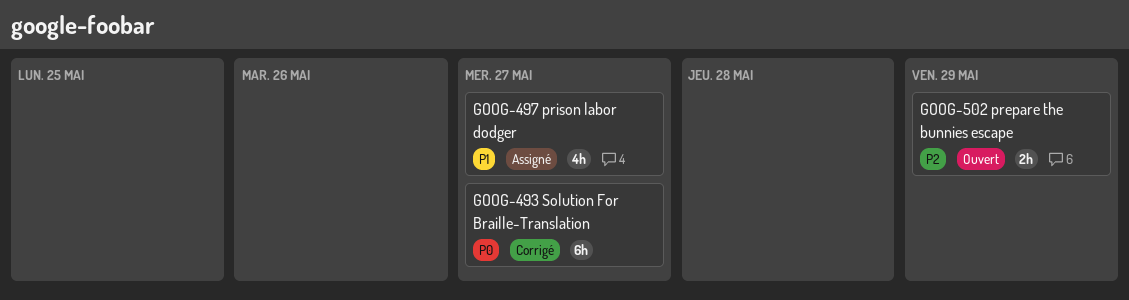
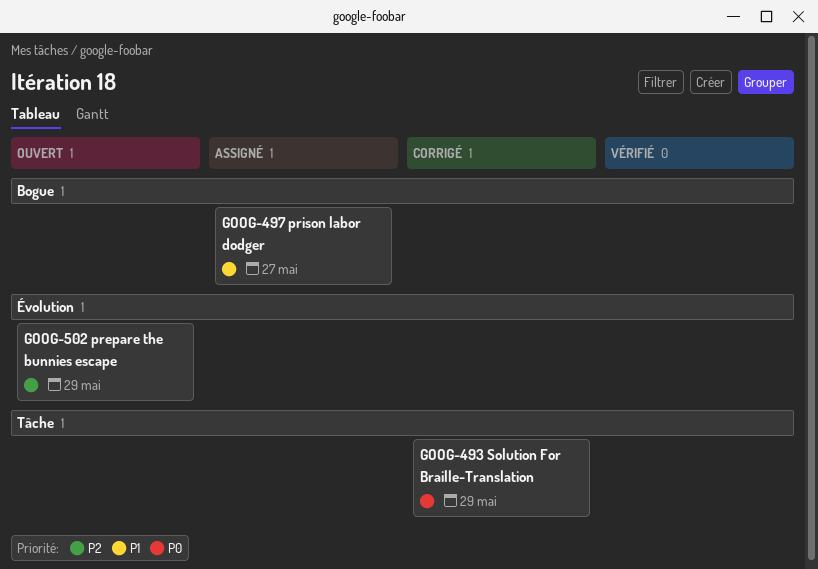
GOOG-493, due: May 27 -> May 29

